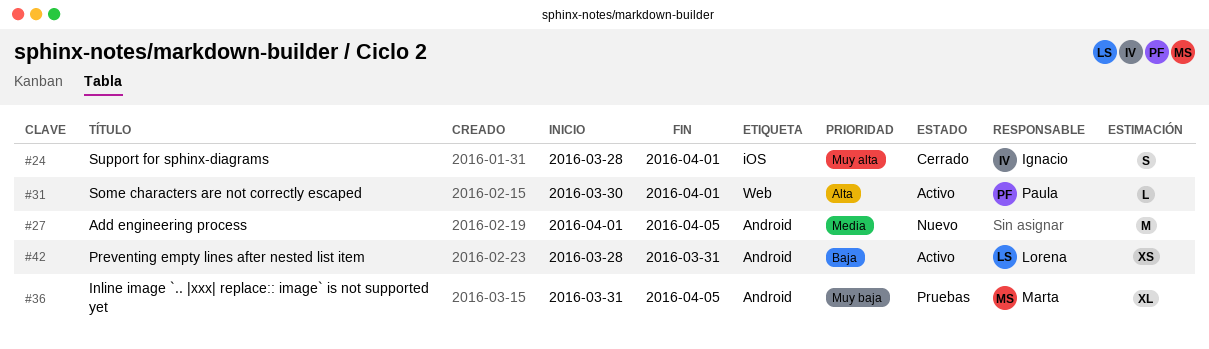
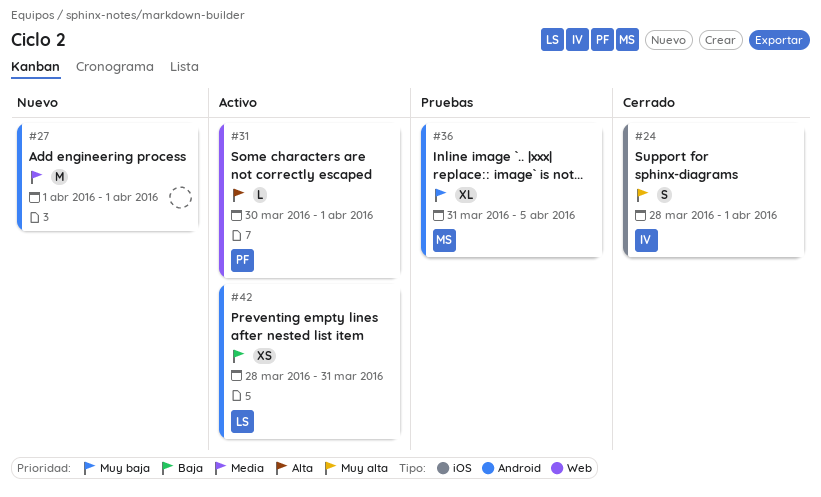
#27, due: Apr 5 -> Apr 1

